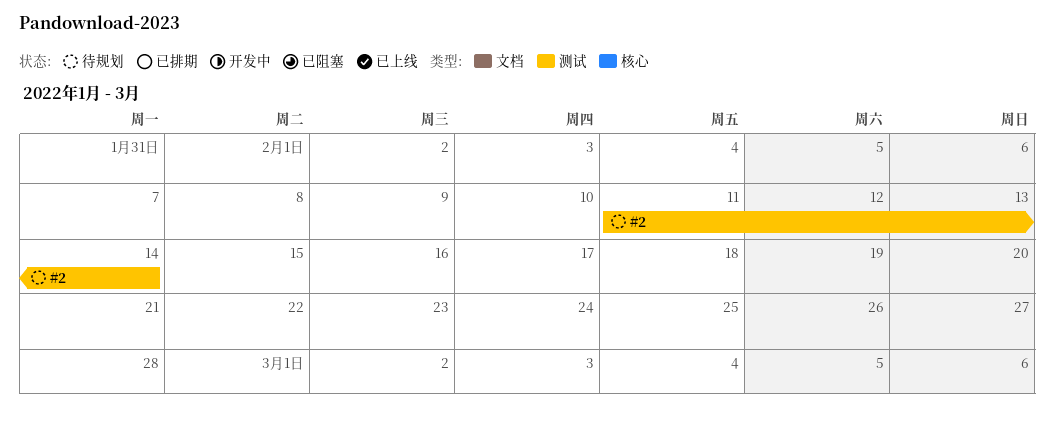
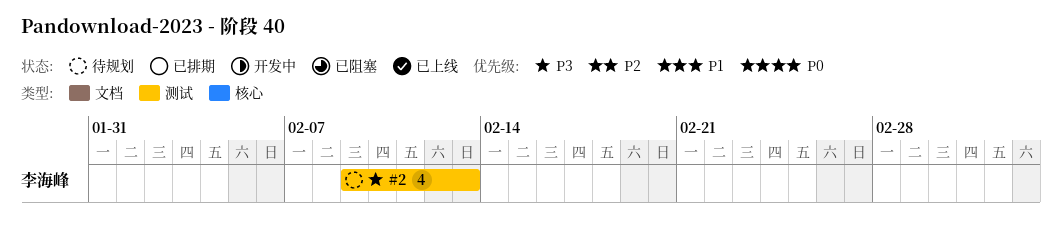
#2, start: Feb 11 -> Feb 9
#2, due: Feb 14 -> Feb 13

